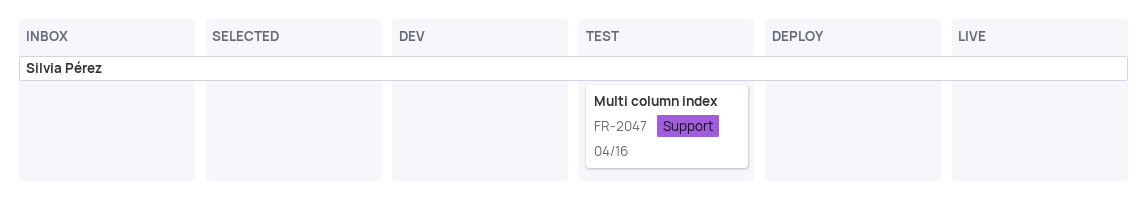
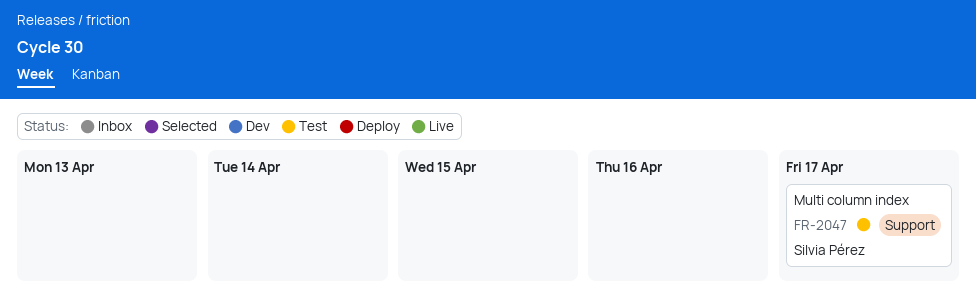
FR-2047, due: Apr 16 -> Apr 17

